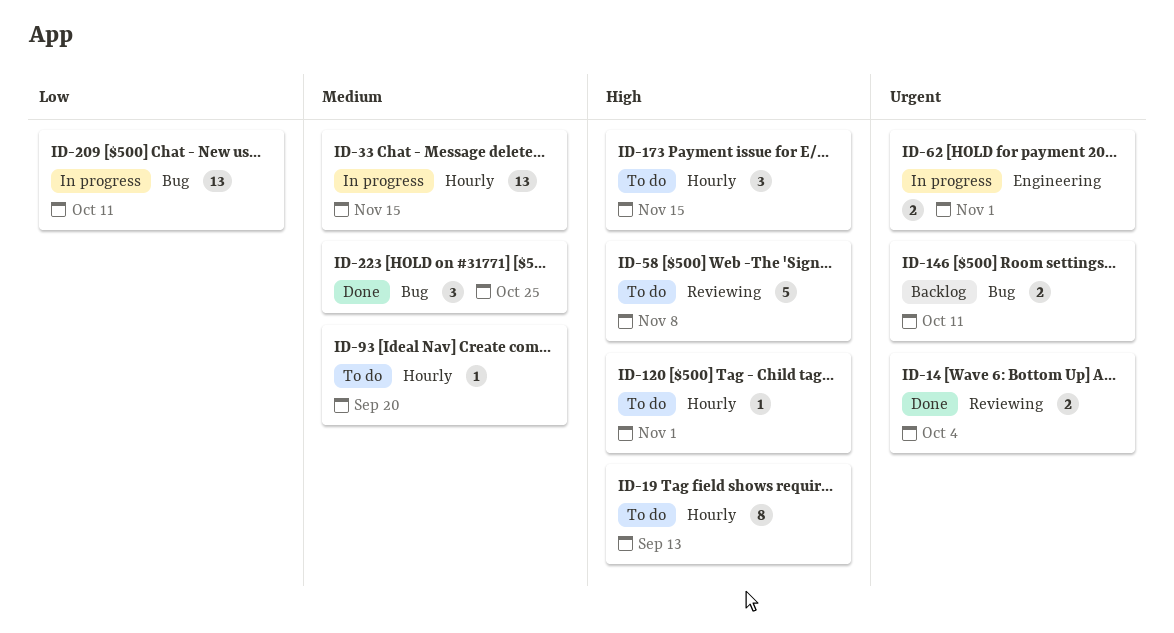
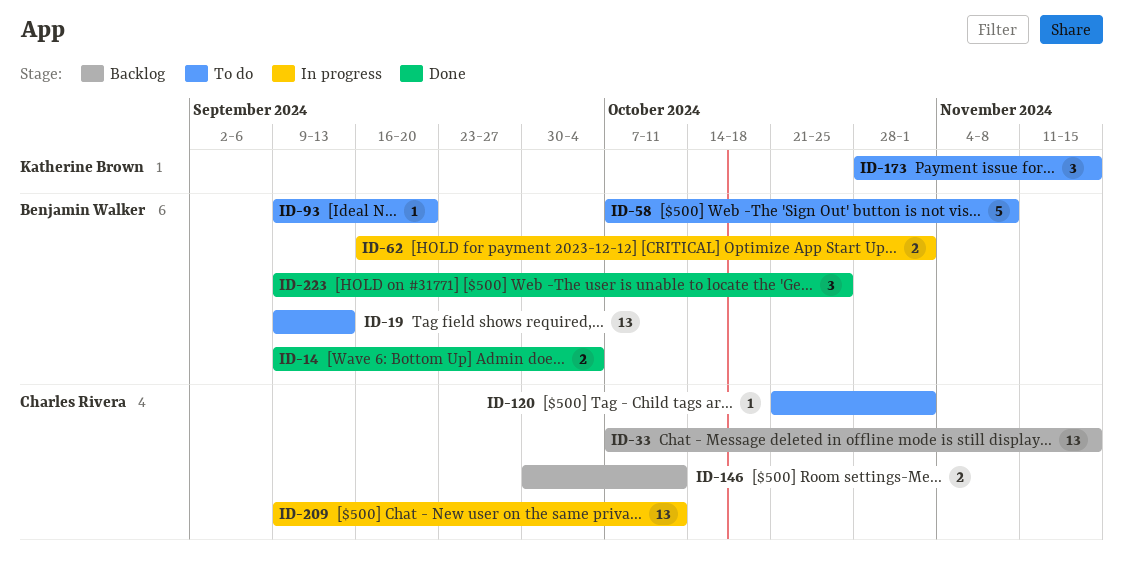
ID-19, estimate: 8 -> 13
ID-33, status: In progress -> Backlog

